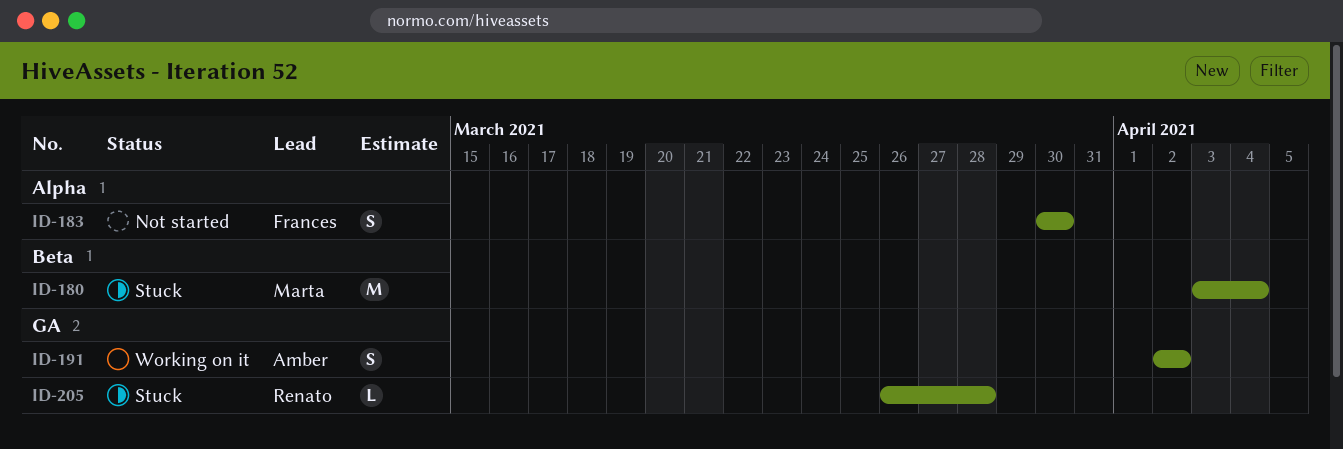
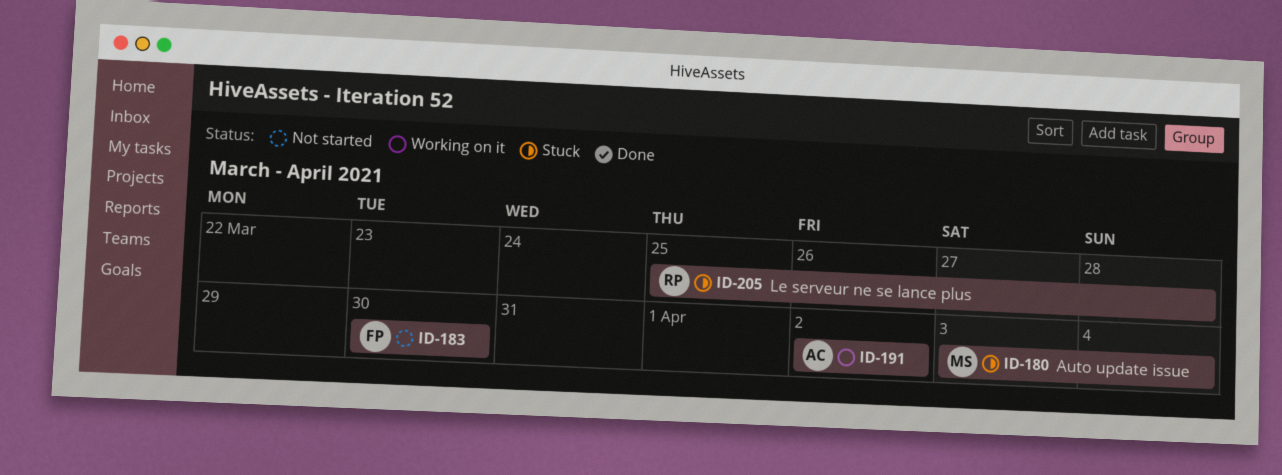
ID-205, start: Mar 26 -> Mar 25

